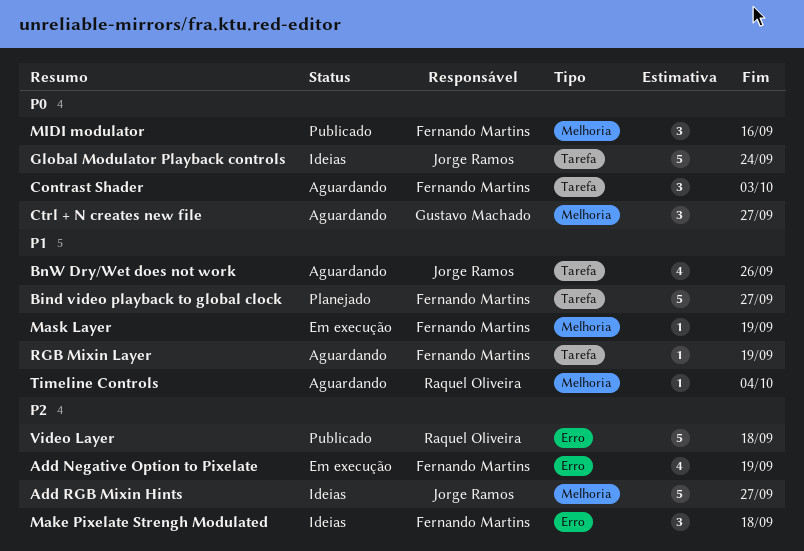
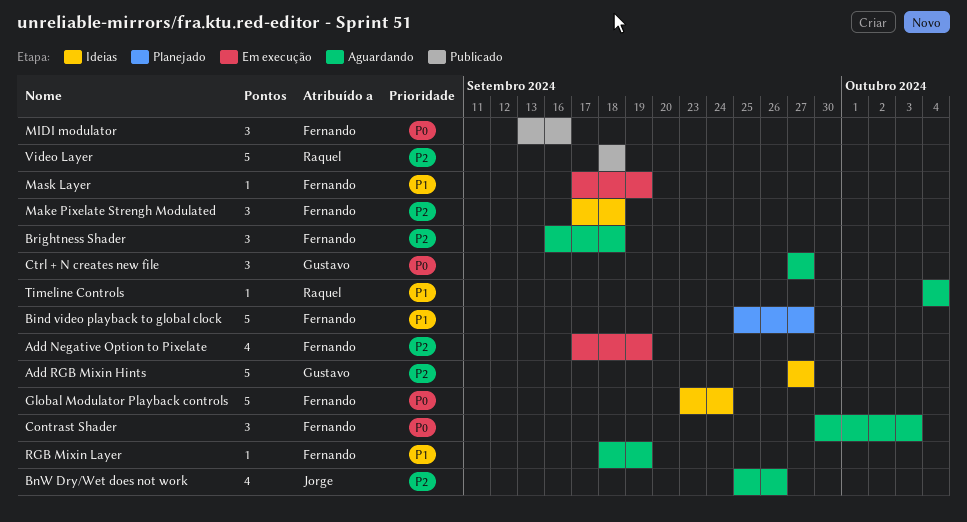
Add RGB Mixin Hints, owner: Jorge Ramos -> Gustavo Machado
BnW Dry/Wet does not work, priority: P1 -> P2
Brightness Shader: none -> present
Global Modulator Playback controls, owner: Jorge Ramos -> Fernando Martins

